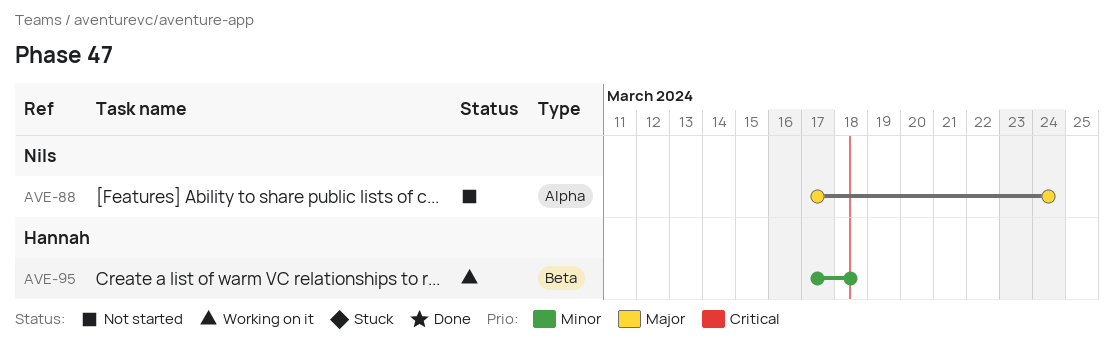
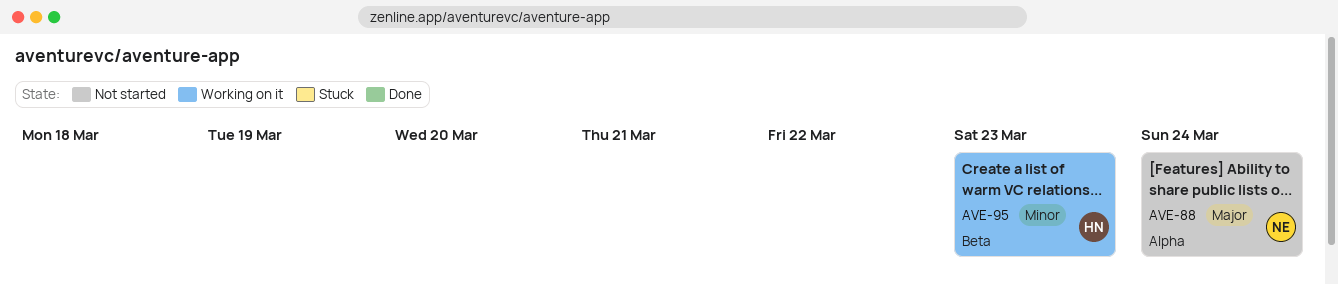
AVE-95, due: Mar 18 -> Mar 23

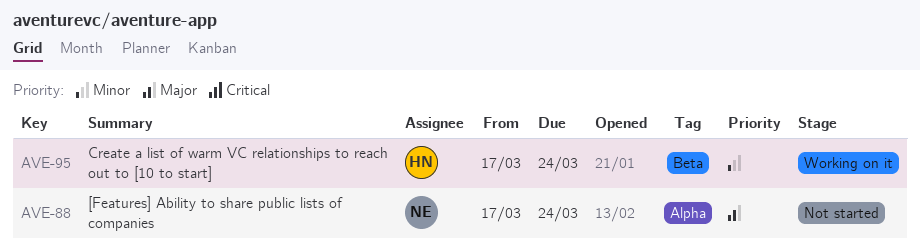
AVE-95, due: Mar 23 -> Mar 24

